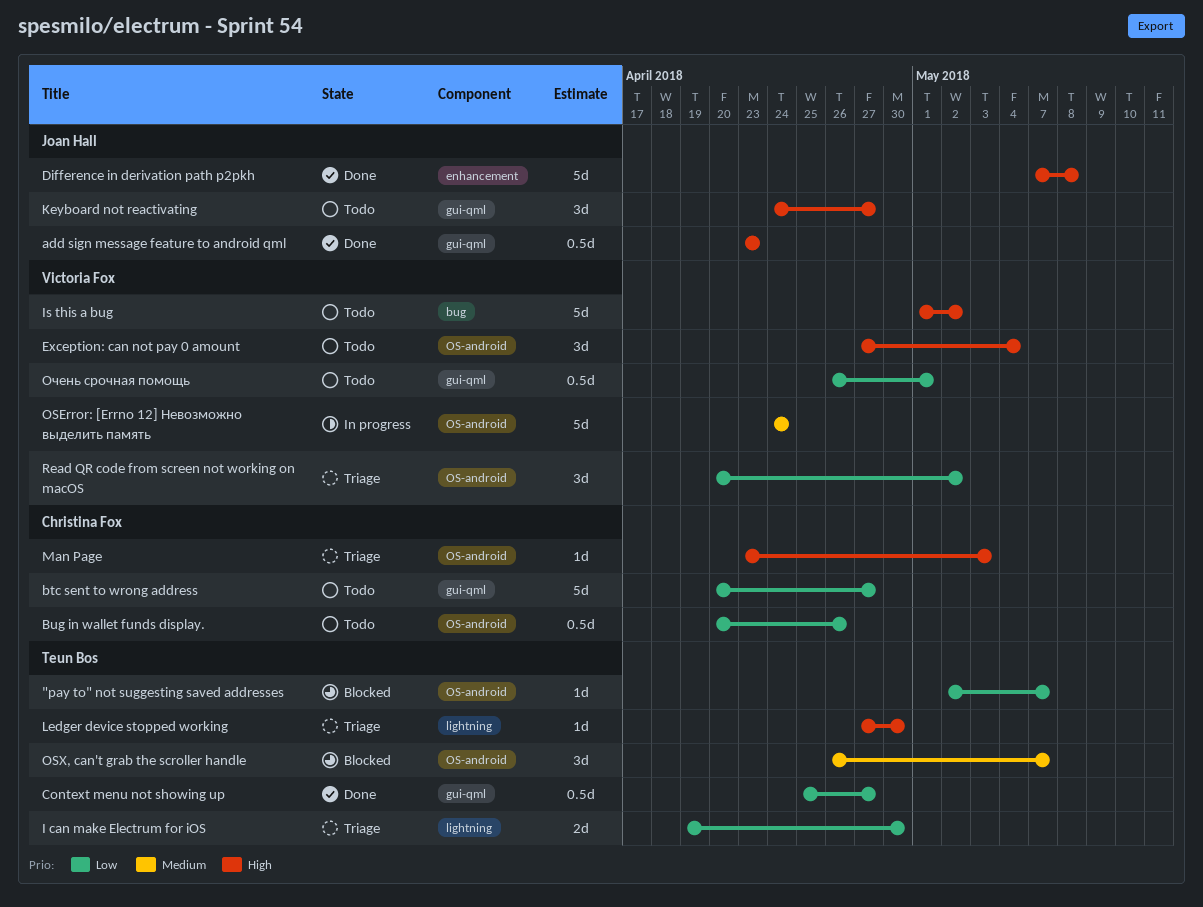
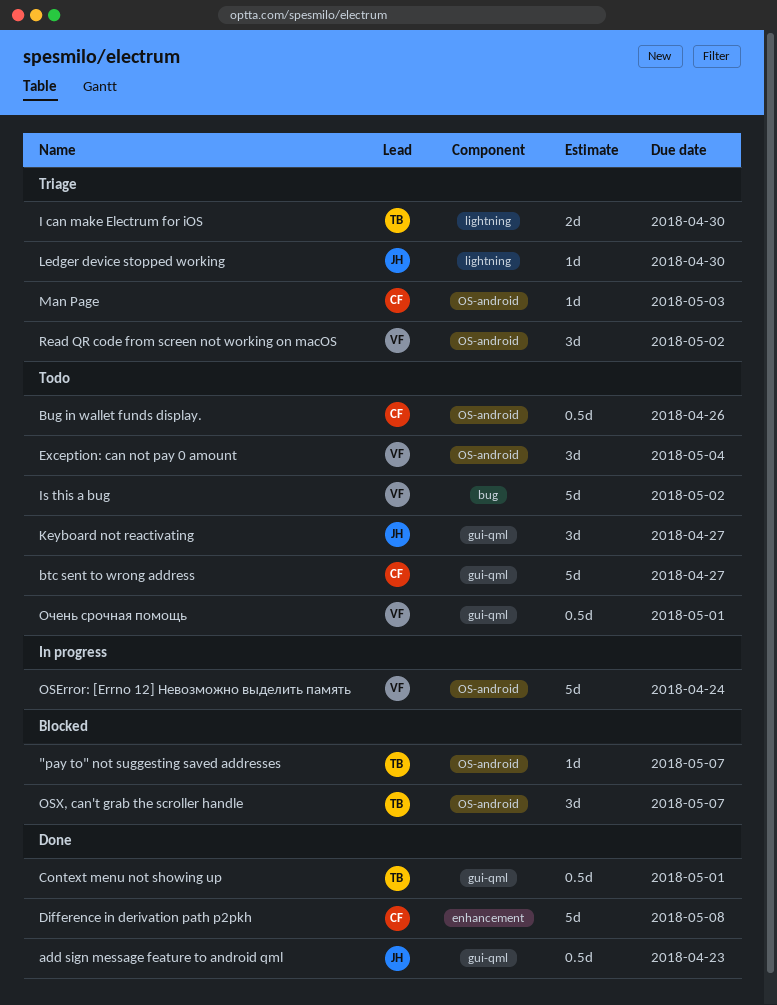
Context menu not showing up, due: Apr 27 -> May 1
Difference in derivation path p2pkh, owner: Joan Hall -> Christina Fox
Ledger device stopped working, owner: Teun Bos -> Joan Hall

